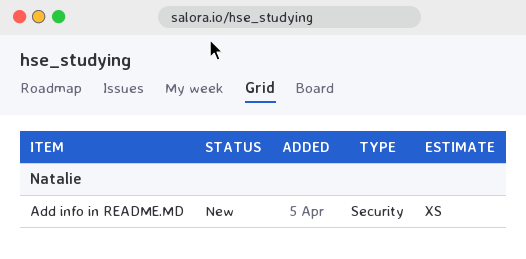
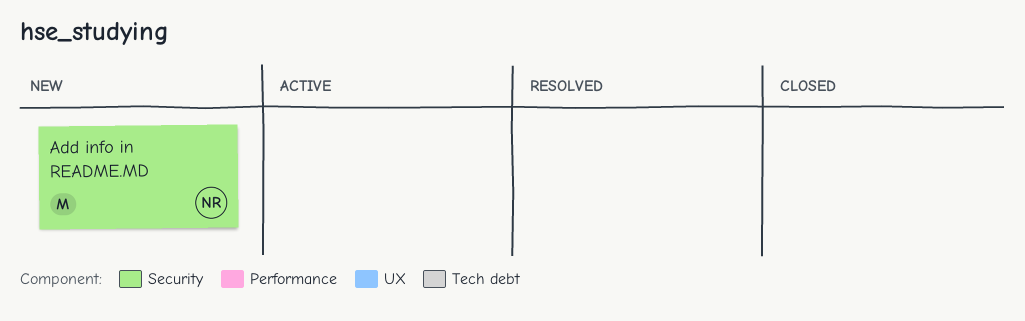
Add info in README.MD, estimate: XS -> M

